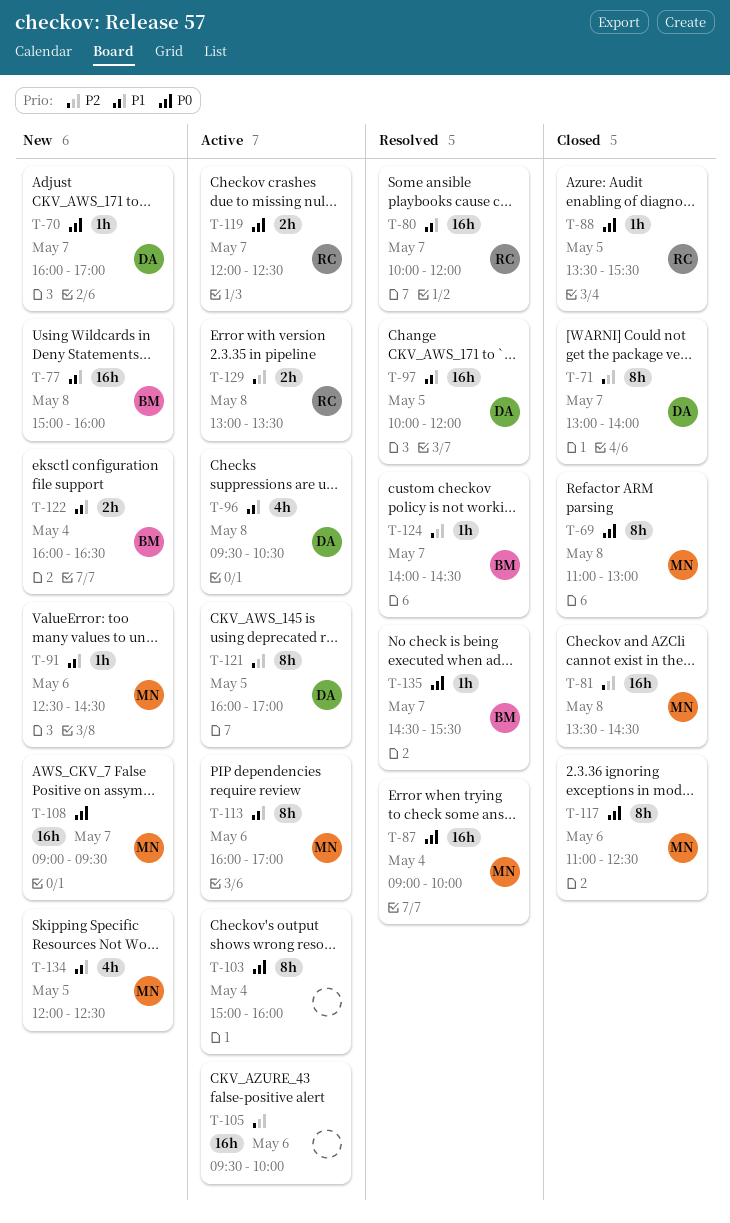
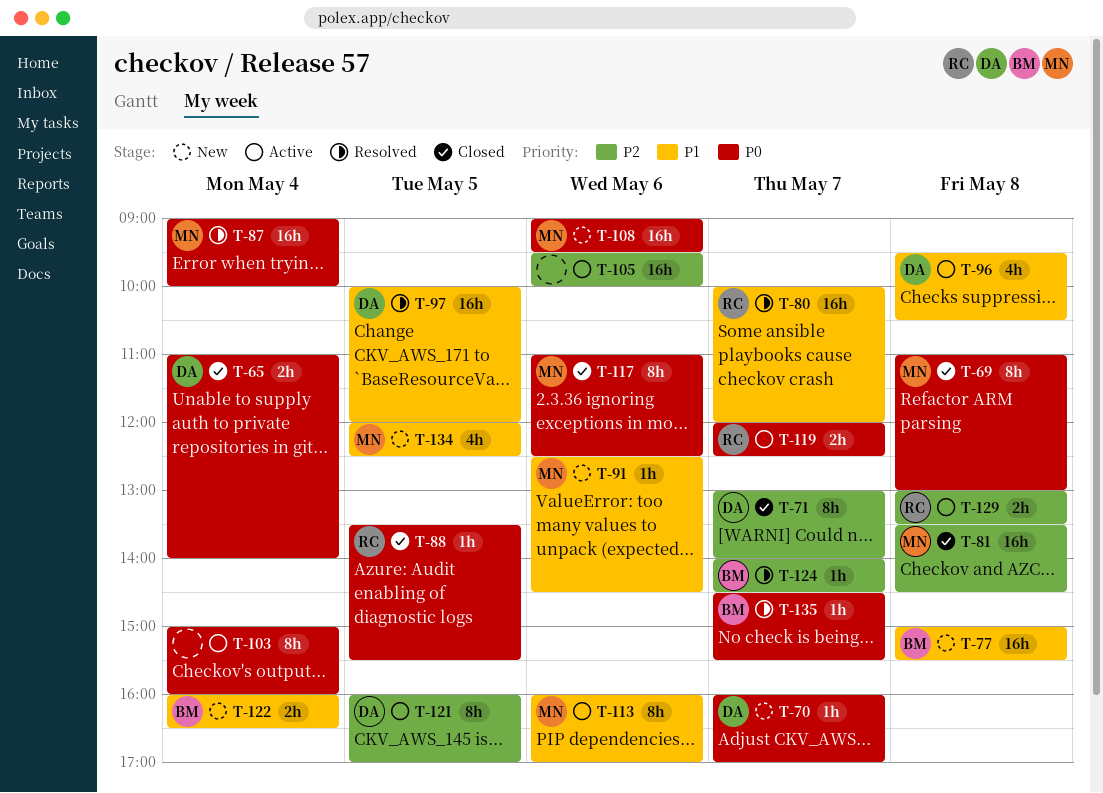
T-65: none -> present
T-77, ends: 16:00 -> 15:30
T-108, day: May 7 -> May 6

